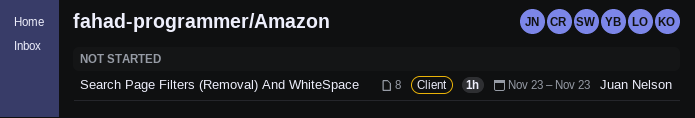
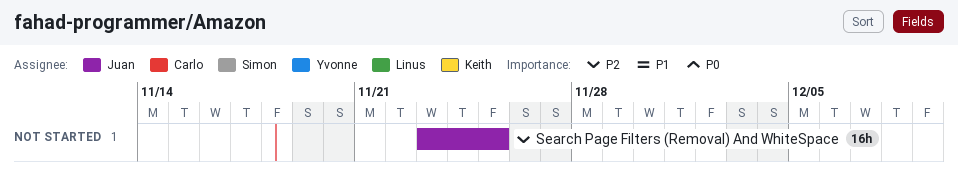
Search Page Filters (Removal) And WhiteSpace, estimate: 1h -> 16h
Search Page Filters (Removal) And WhiteSpace, due: Nov 23 -> Nov 25

